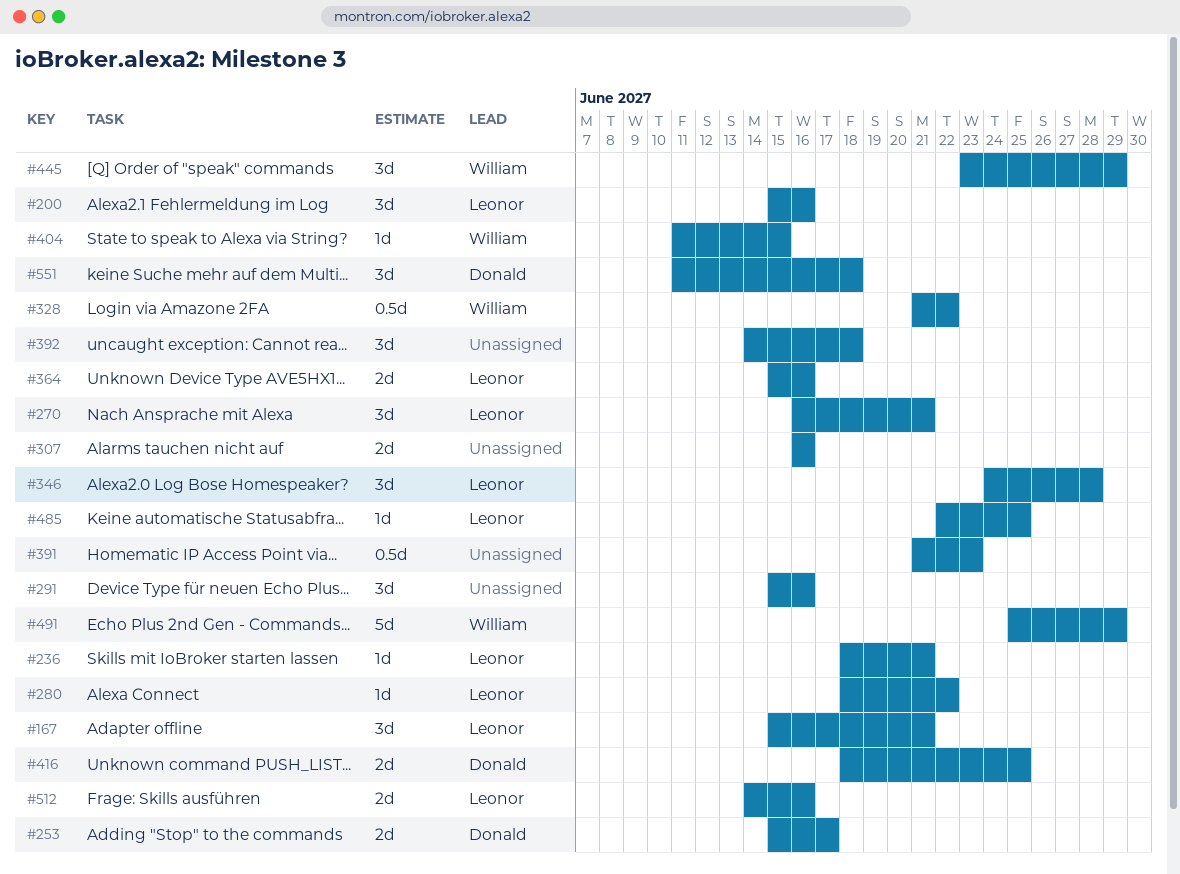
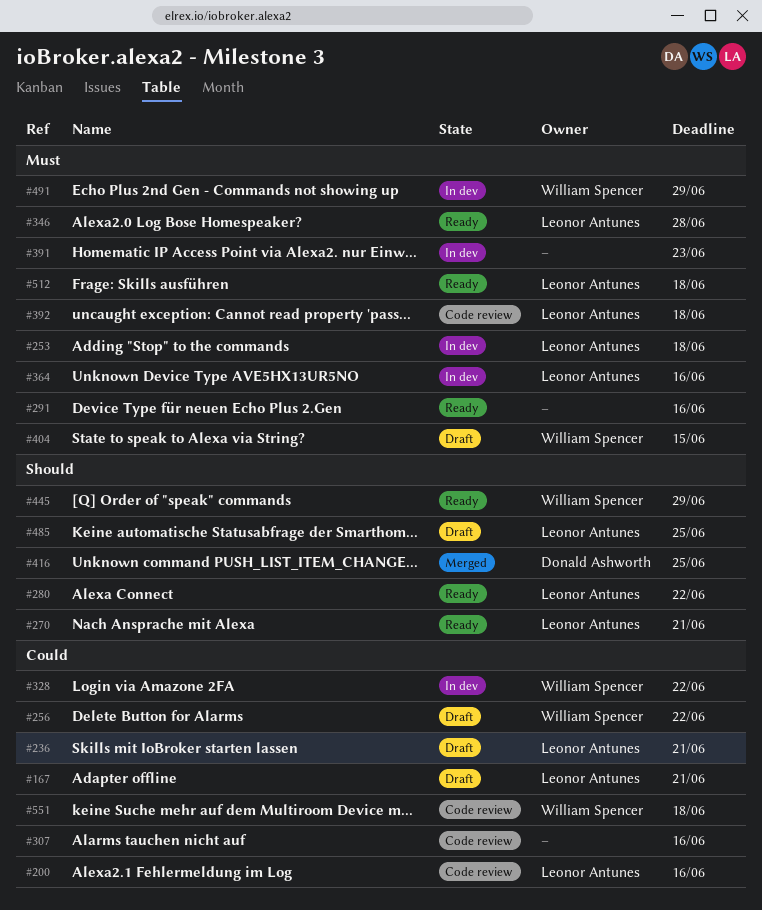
#253, owner: Donald Ashworth -> Leonor Antunes
#253, due: Jun 17 -> Jun 18
#256: none -> present
#392, owner: none -> Leonor Antunes
#512, due: Jun 16 -> Jun 18
#551, owner: Donald Ashworth -> William Spencer

